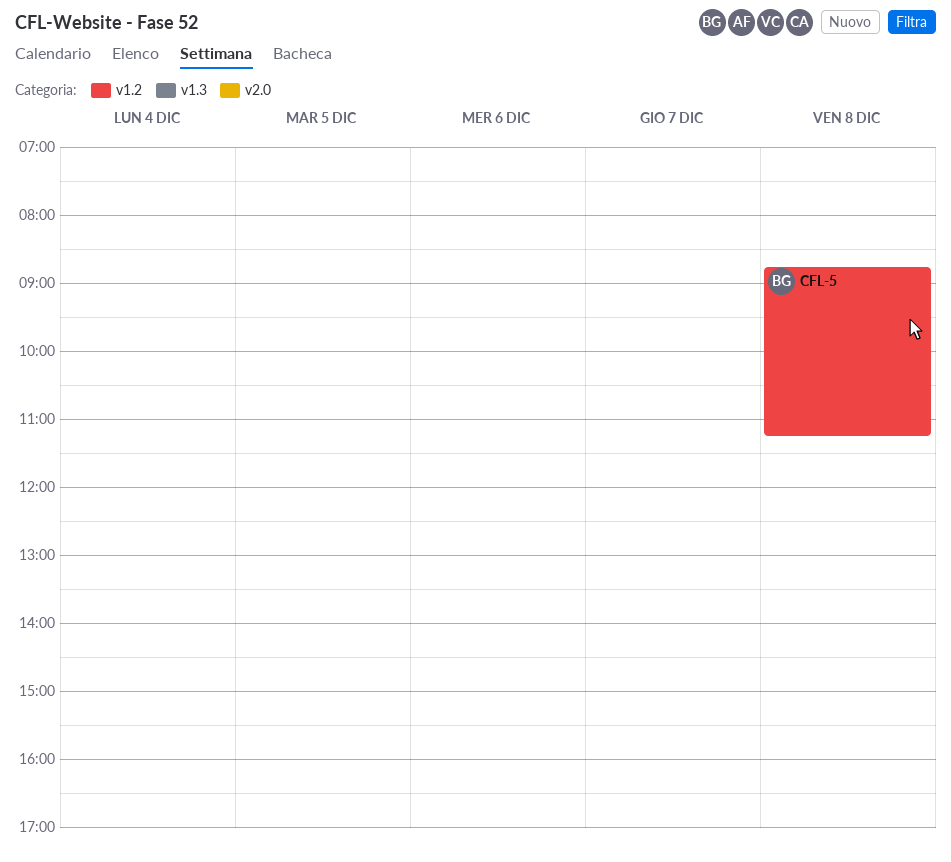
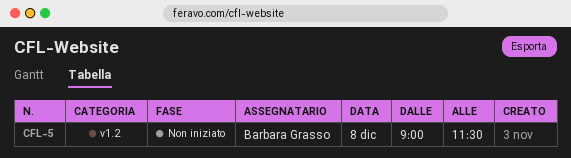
CFL-5, begins: 08:45 -> 09:00
CFL-5, ends: 11:15 -> 11:30

